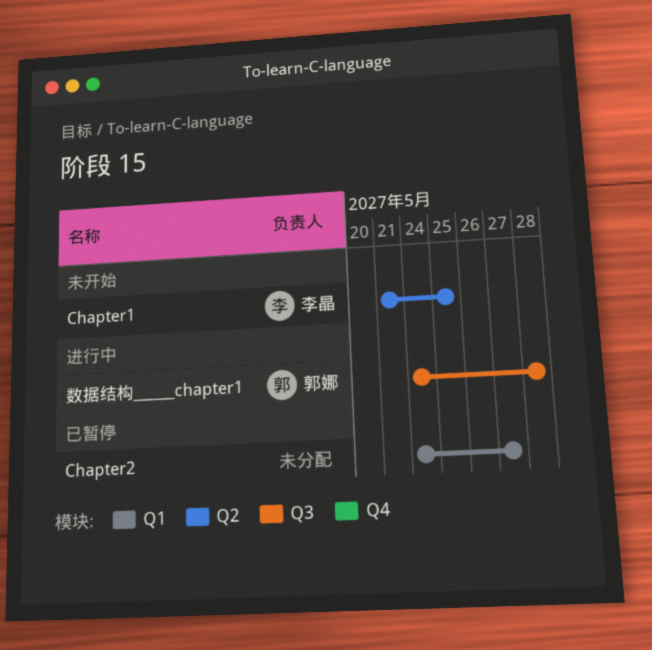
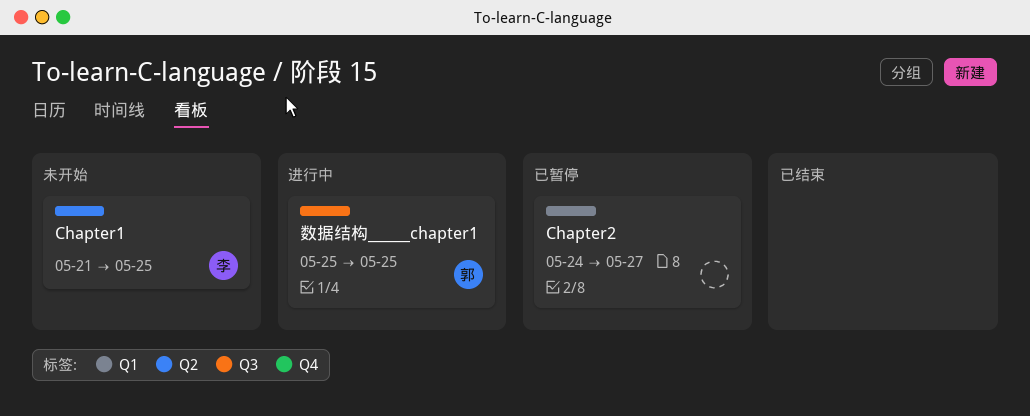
数据结构______chapter1, start: May 24 -> May 25
数据结构______chapter1, due: May 28 -> May 25

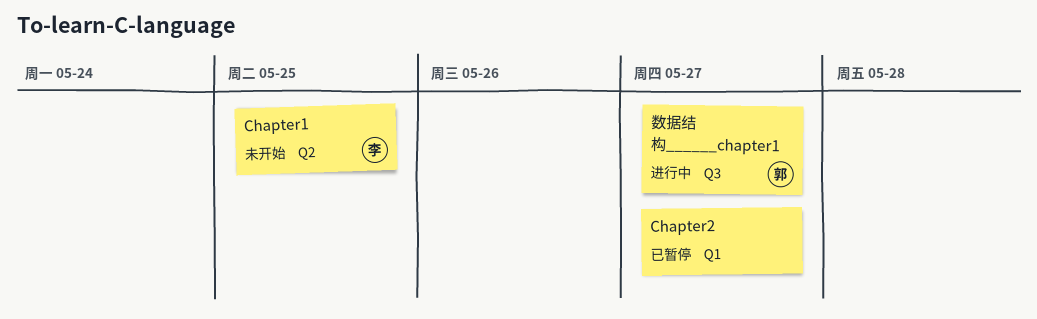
数据结构______chapter1, due: May 25 -> May 27

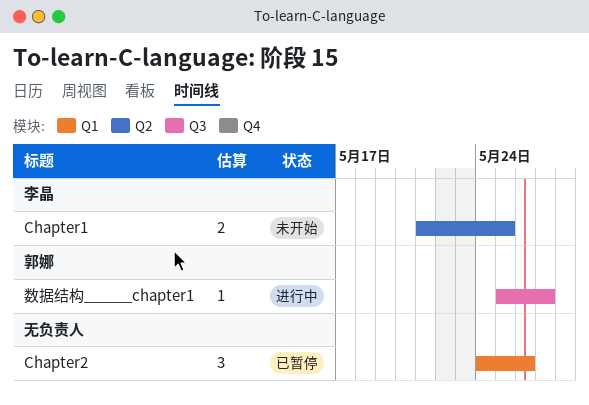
Chapter2, due: May 27 -> May 26

